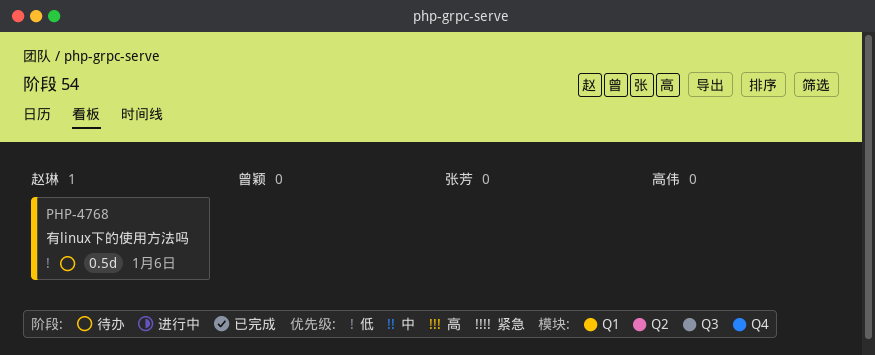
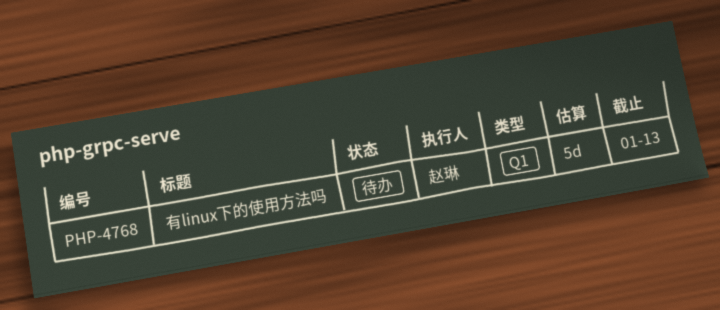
PHP-4768, estimate: 0.5d -> 5d
PHP-4768, due: Jan 6 -> Jan 13

